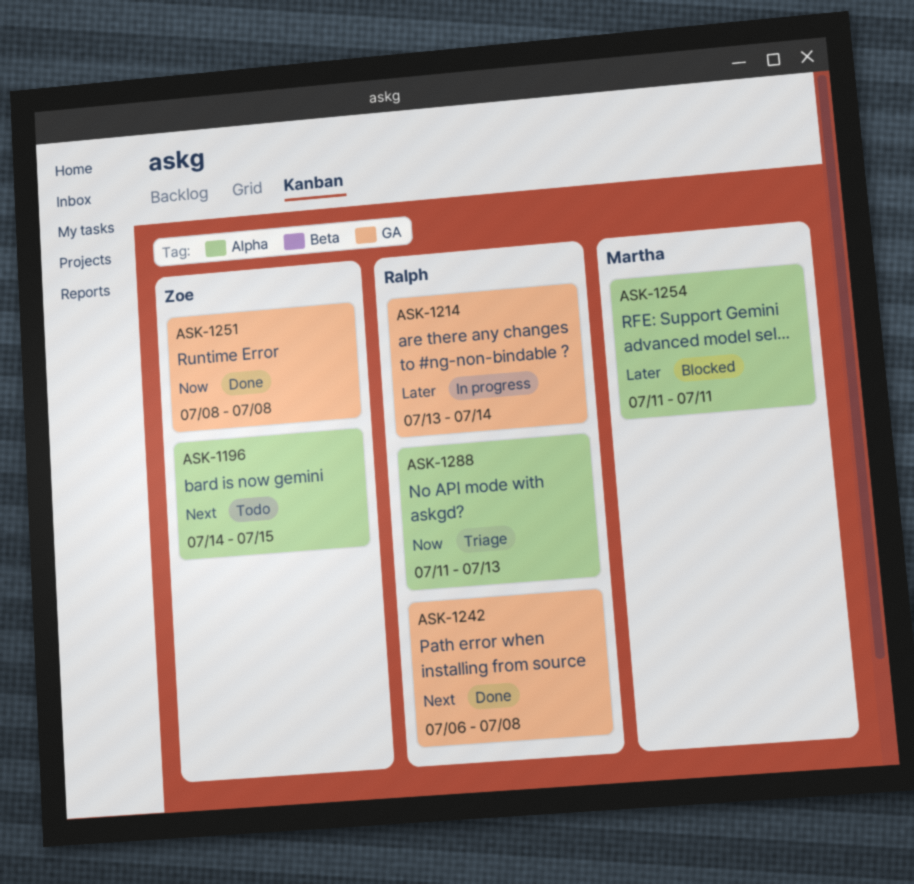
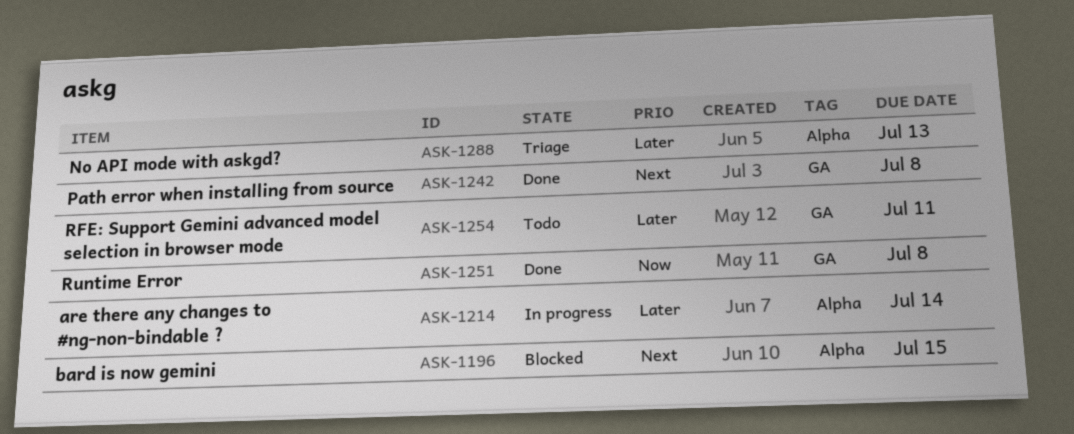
ASK-1196, status: Todo -> Blocked
ASK-1214, label: GA -> Alpha
ASK-1254, status: Blocked -> Todo
ASK-1254, label: Alpha -> GA
ASK-1288, priority: Now -> Later

